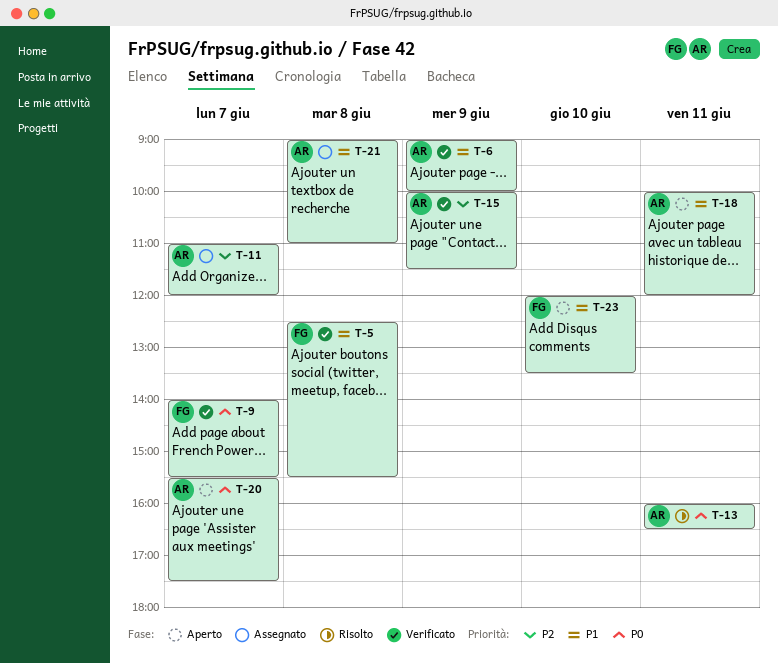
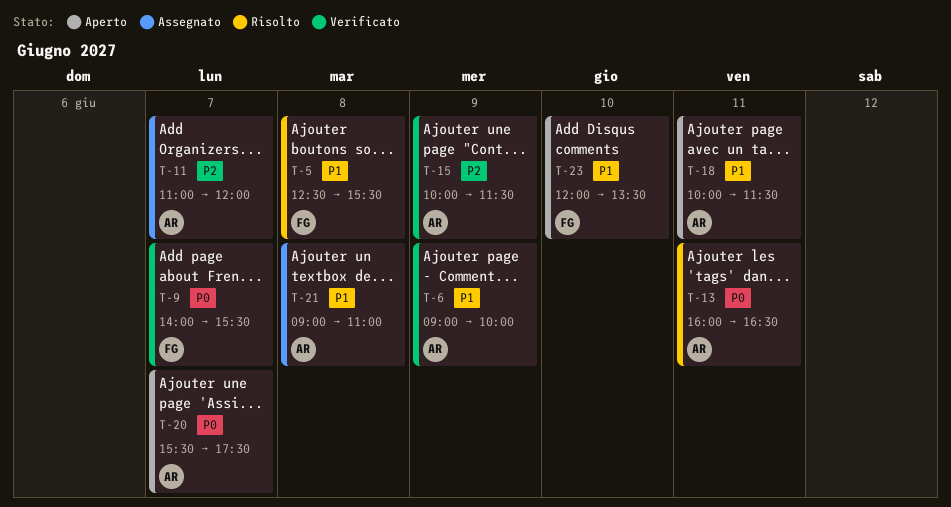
T-5, status: Verificato -> Risolto
T-18, ends: 12:00 -> 11:30

